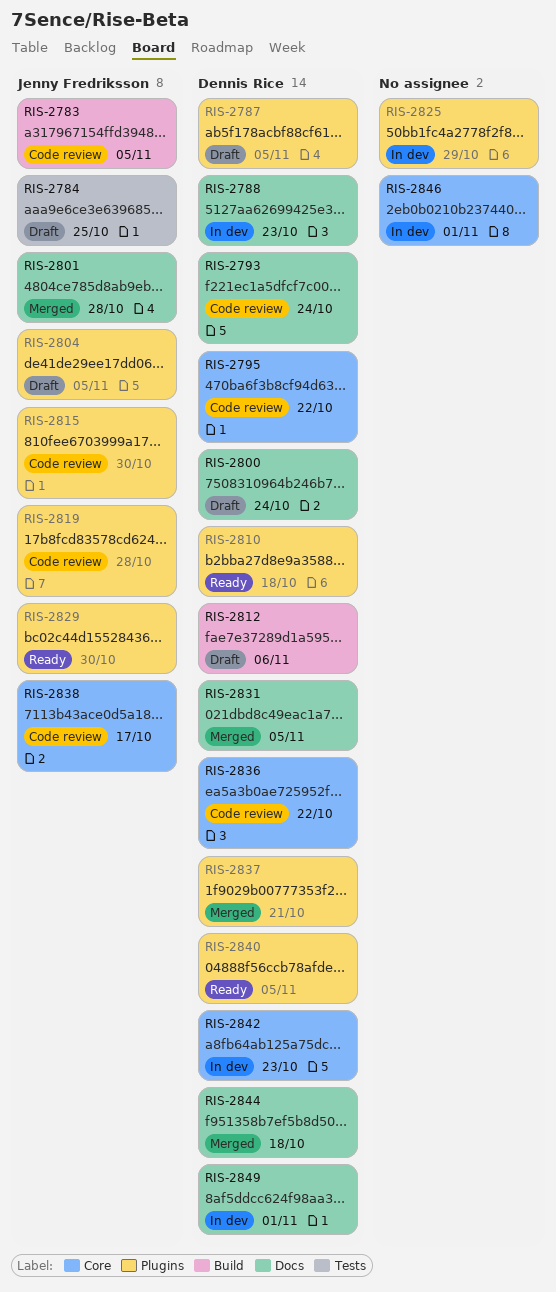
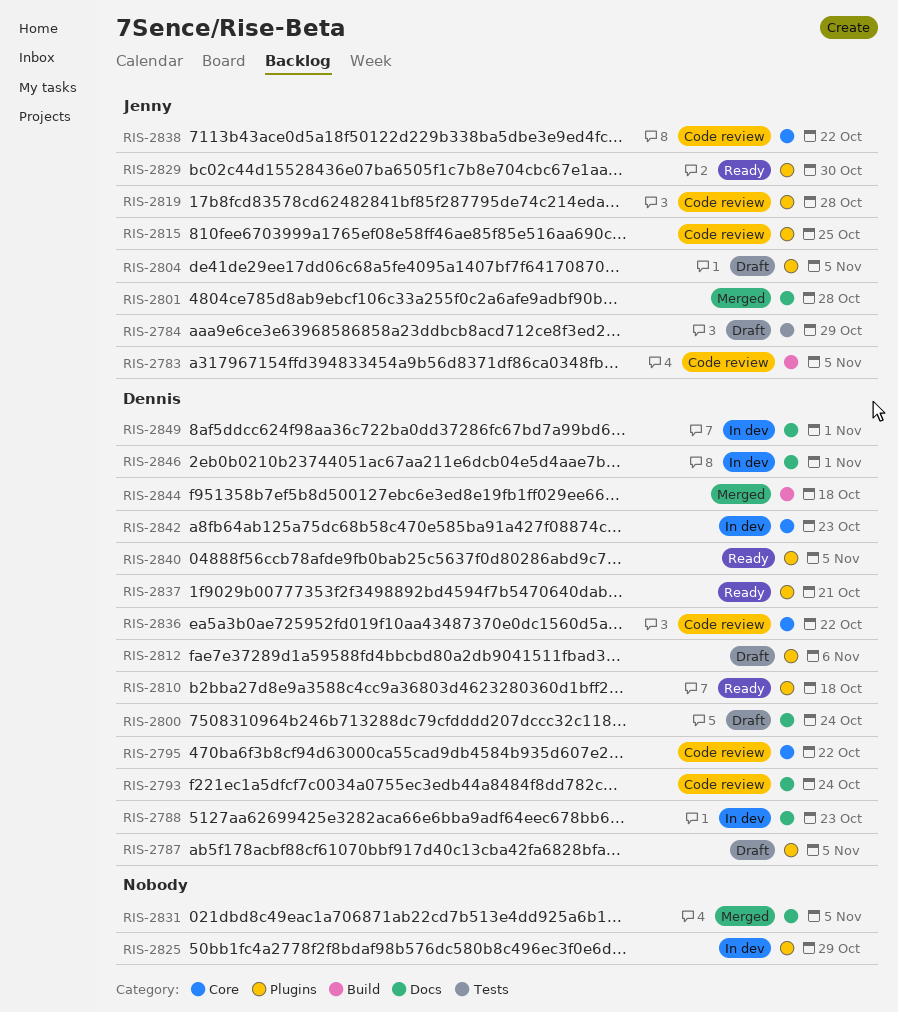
RIS-2784, due: Oct 25 -> Oct 29
RIS-2812, label: Build -> Plugins
RIS-2815, due: Oct 30 -> Oct 25
RIS-2831, owner: Dennis Rice -> none
RIS-2837, status: Merged -> Ready
RIS-2838, due: Oct 17 -> Oct 22
RIS-2844, label: Docs -> Build
RIS-2846, owner: none -> Dennis Rice
RIS-2846, label: Core -> Docs

